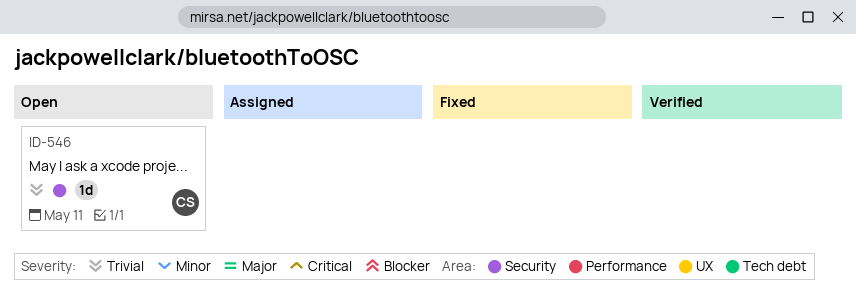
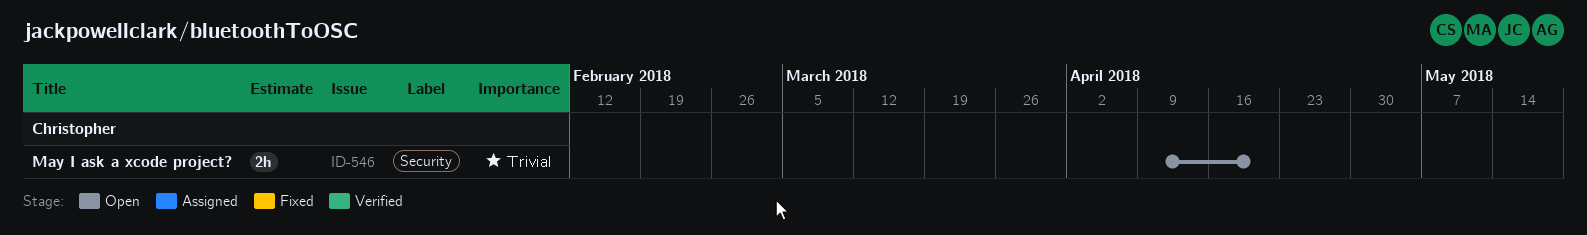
ID-546, estimate: 1d -> 2h
ID-546, due: May 11 -> Apr 20

